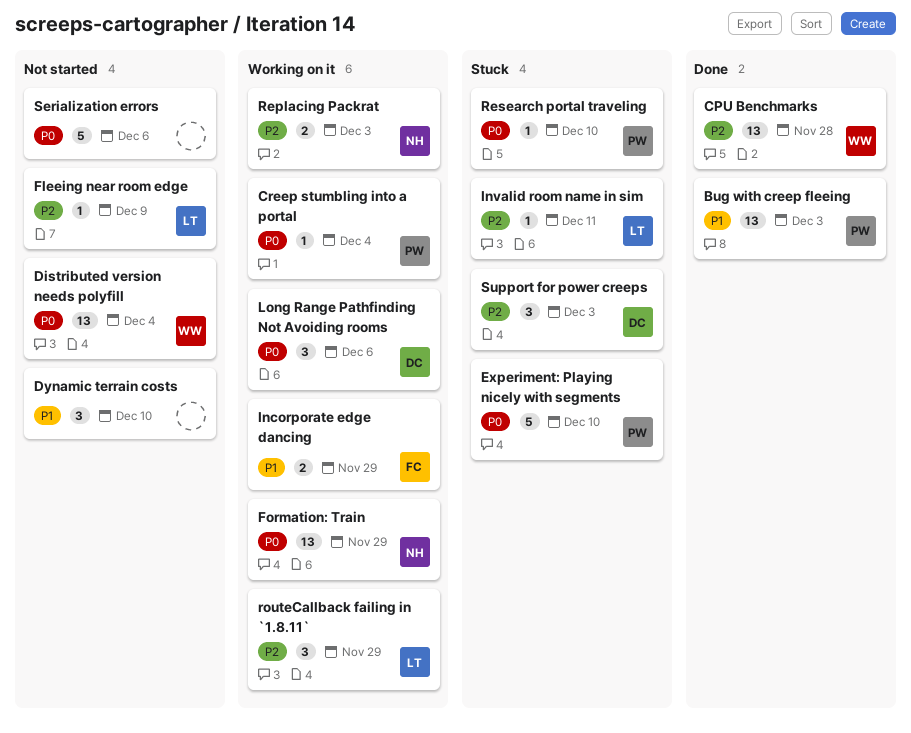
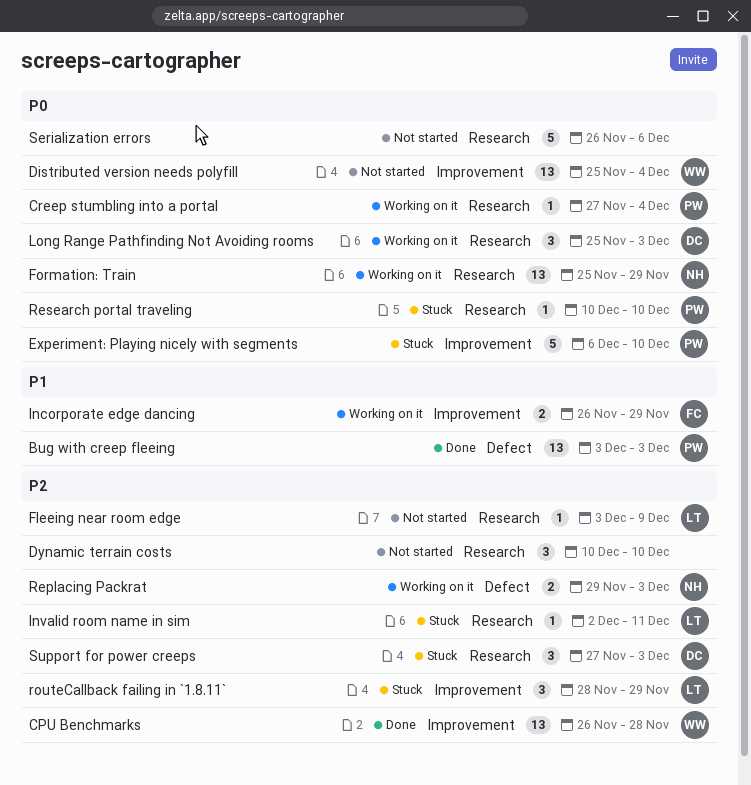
Dynamic terrain costs, priority: P1 -> P2
Long Range Pathfinding Not Avoiding rooms, due: Dec 6 -> Dec 3
routeCallback failing in `1.8.11`, status: Working on it -> Stuck

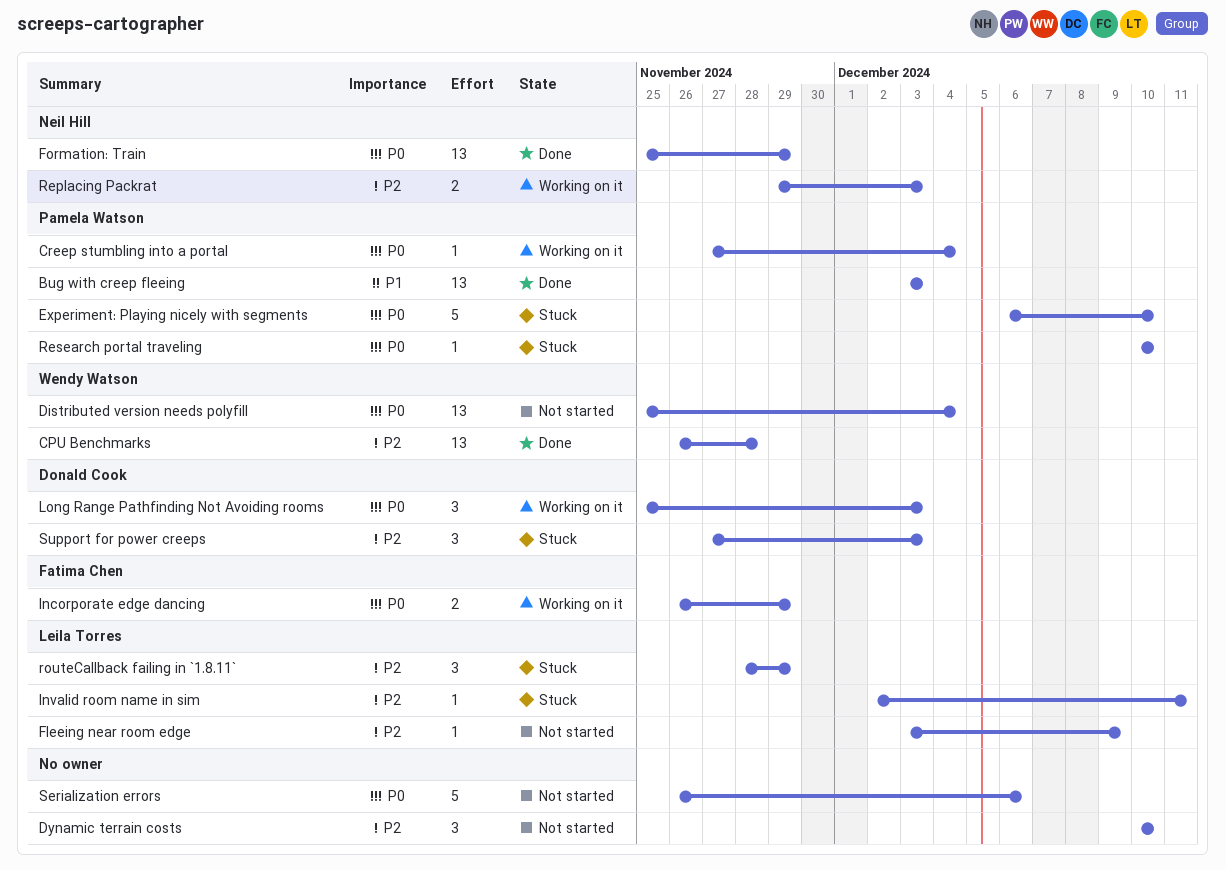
Formation: Train, status: Working on it -> Done
Incorporate edge dancing, priority: P1 -> P0

